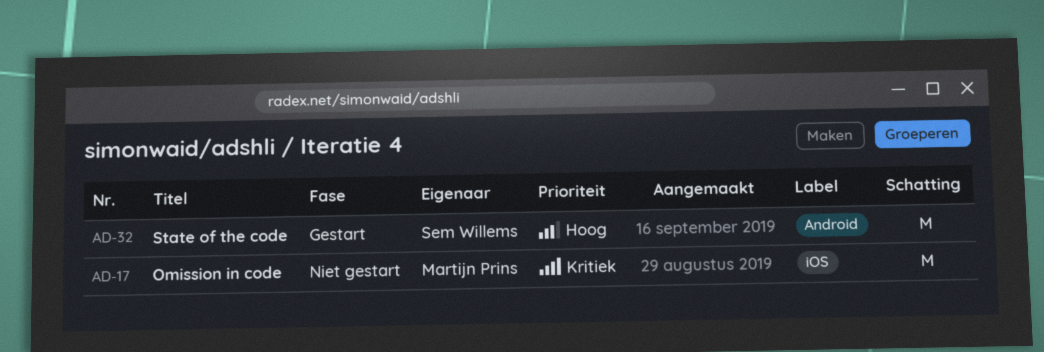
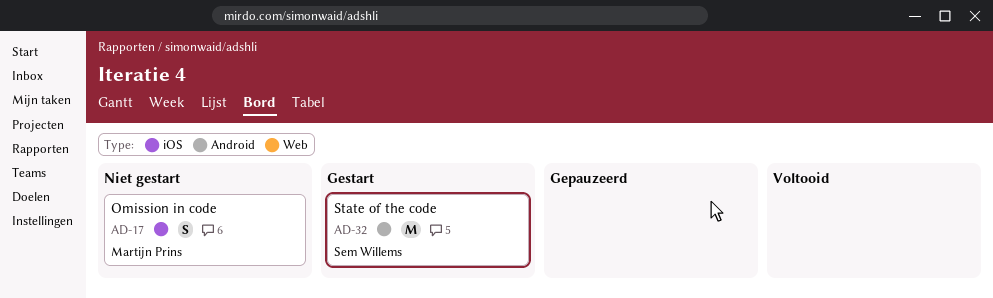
AD-17, estimate: M -> S

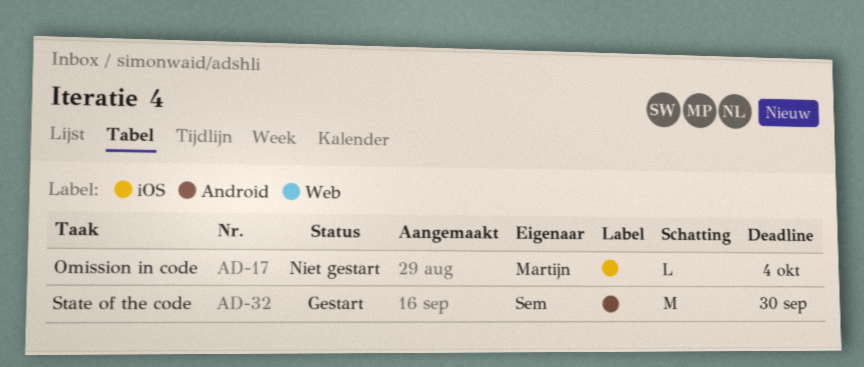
AD-17, estimate: S -> L

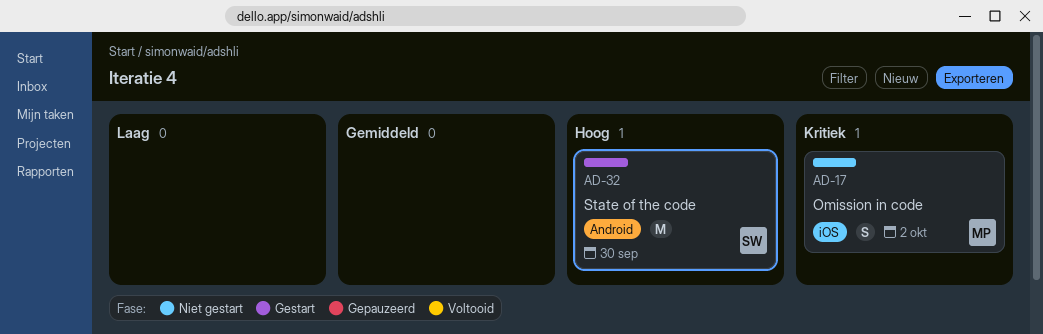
AD-17, estimate: L -> S
AD-17, due: Oct 4 -> Oct 2

